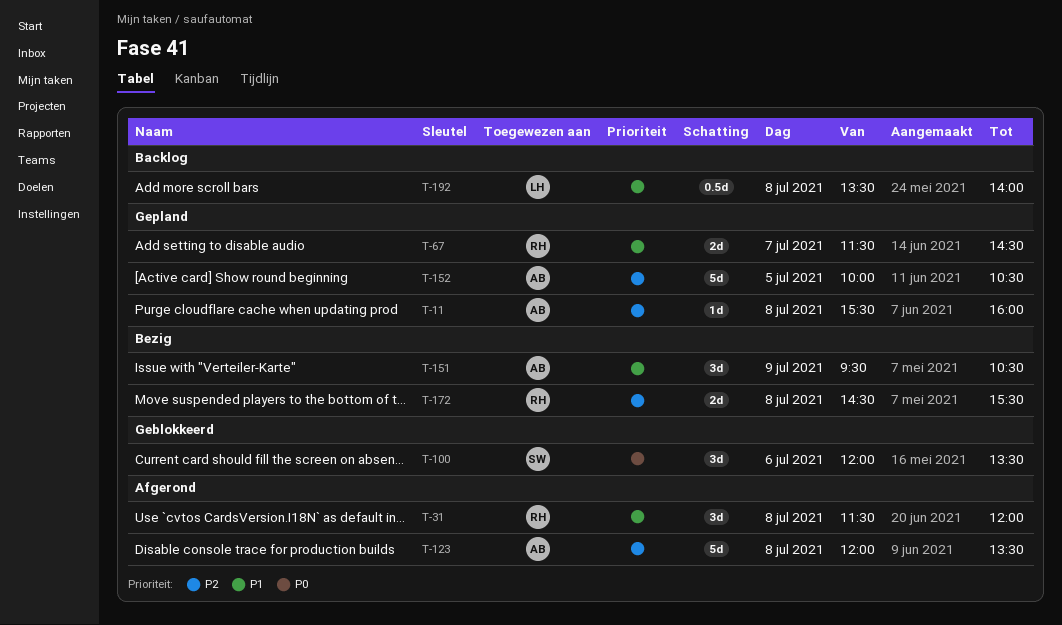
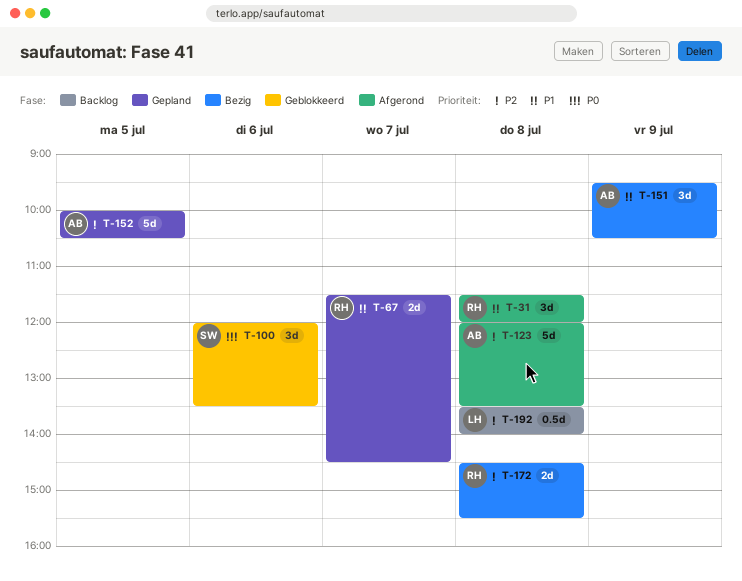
T-11: present -> none
T-192, priority: P1 -> P2

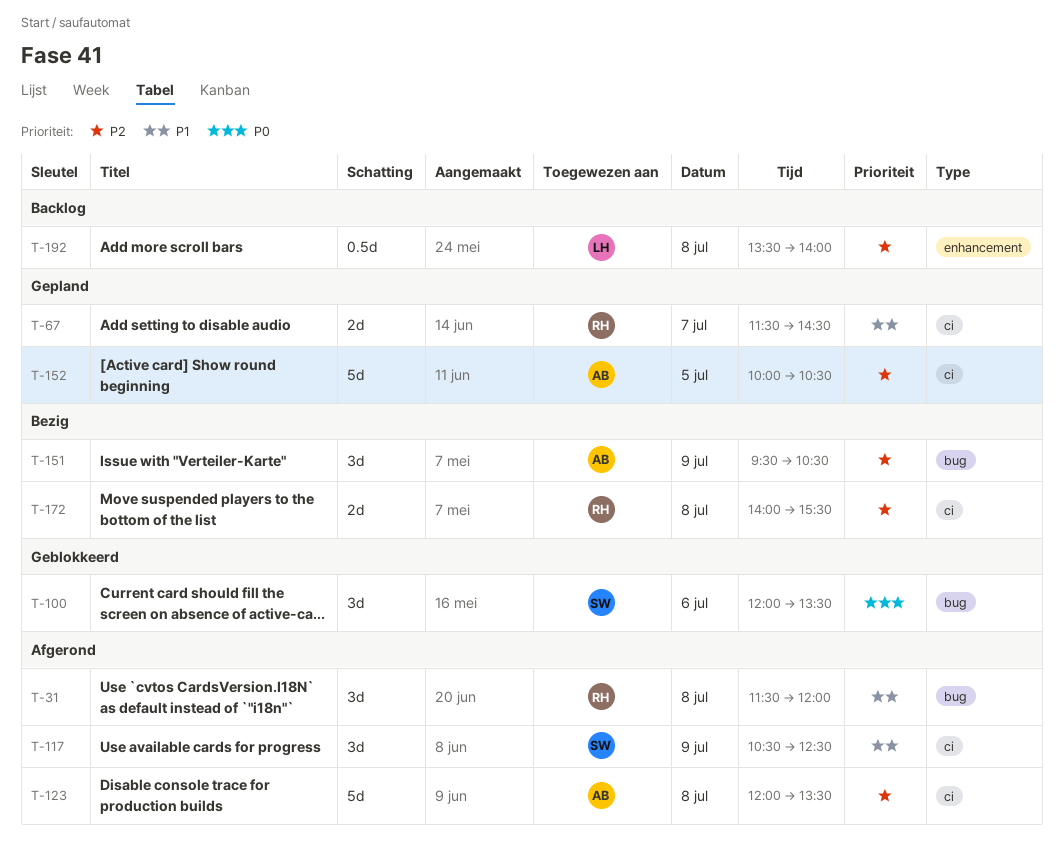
T-117: none -> present
T-151, priority: P1 -> P2
T-172, begins: 14:30 -> 14:00

